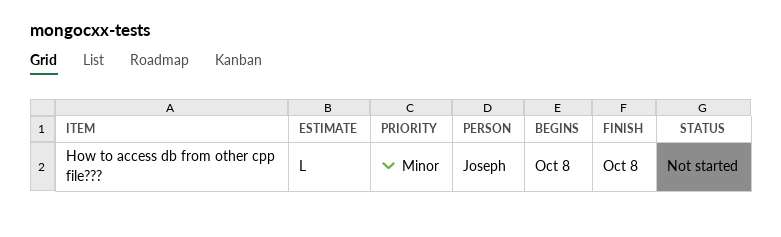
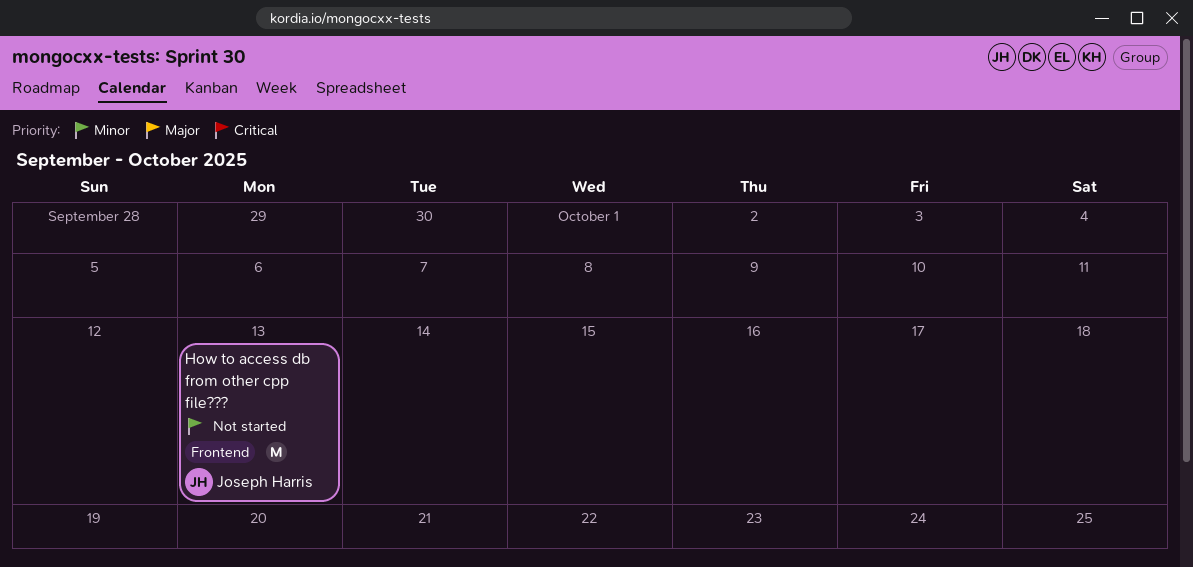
How to access db from other cpp file???, estimate: L -> M
How to access db from other cpp file???, due: Oct 8 -> Oct 13

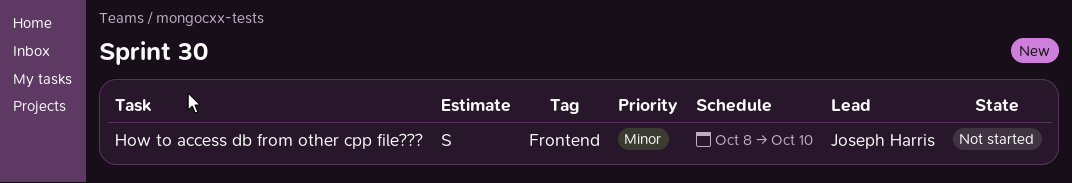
How to access db from other cpp file???, estimate: M -> S
How to access db from other cpp file???, due: Oct 13 -> Oct 10

